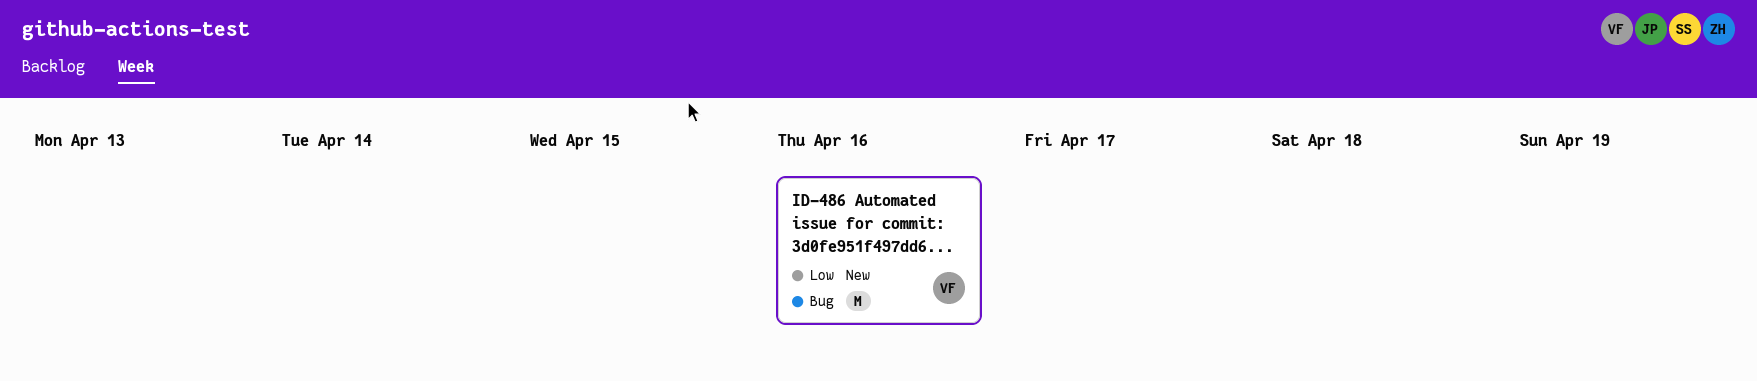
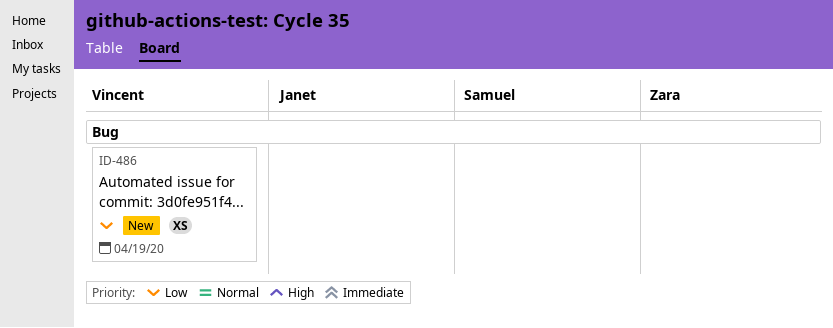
ID-486, estimate: M -> XS
ID-486, due: Apr 16 -> Apr 19

